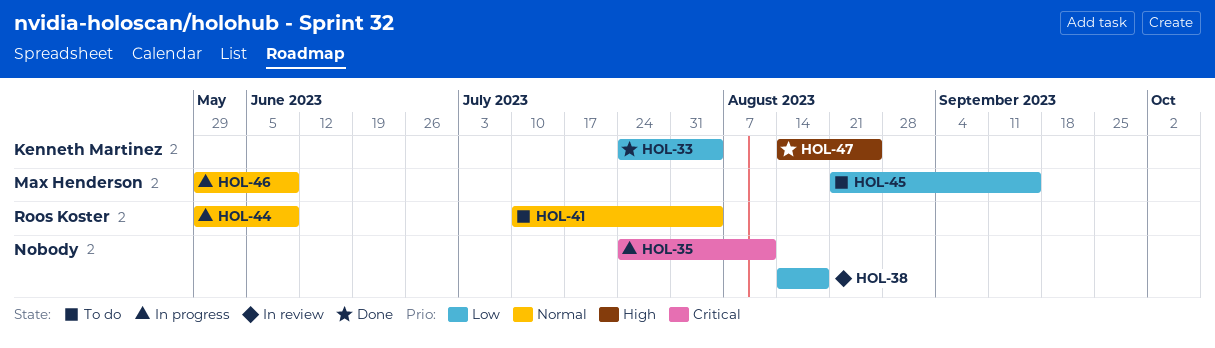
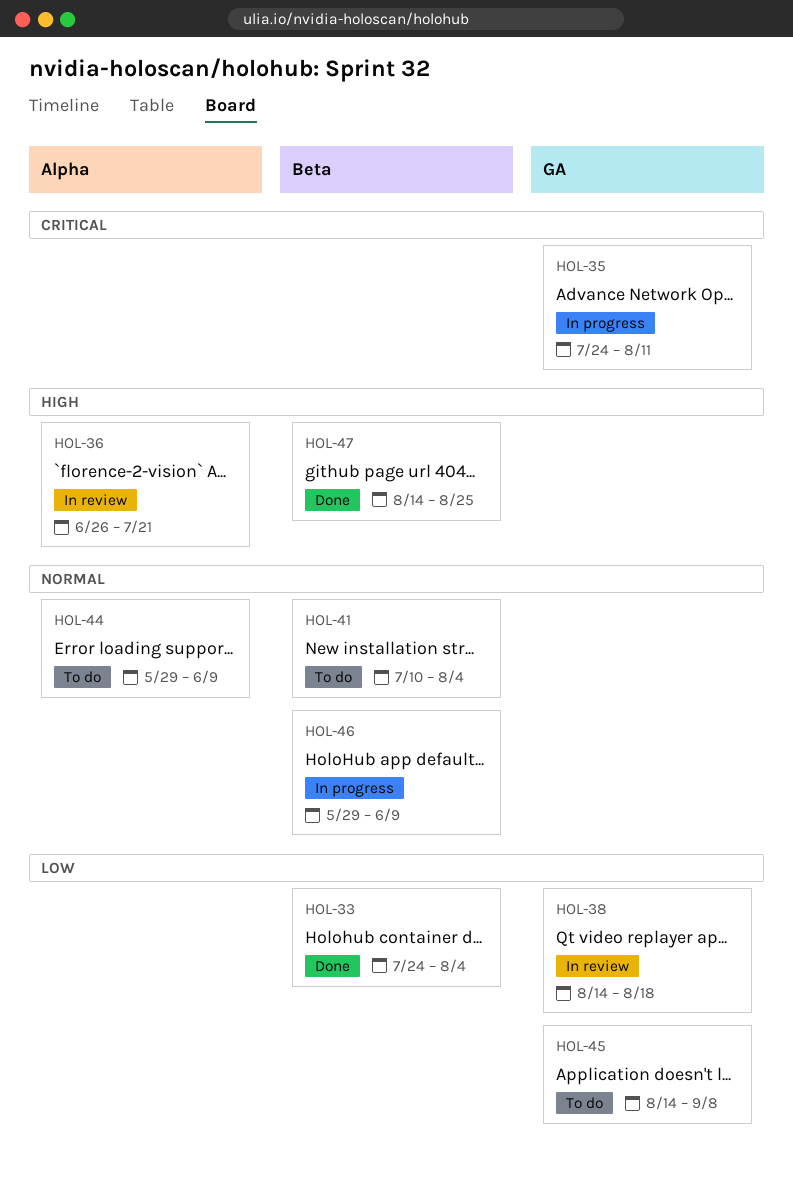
HOL-36: none -> present
HOL-44, status: In progress -> To do
HOL-45, start: Aug 21 -> Aug 14
HOL-45, due: Sep 15 -> Sep 8

